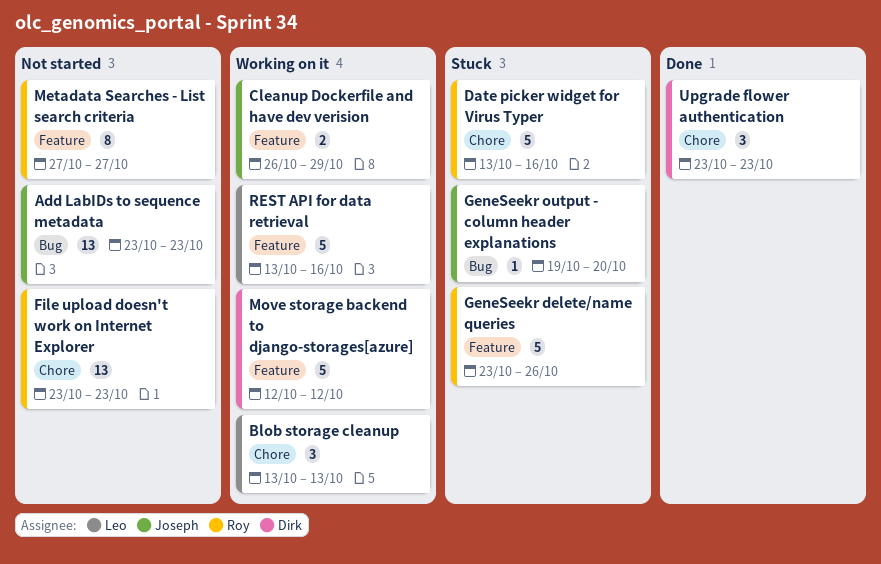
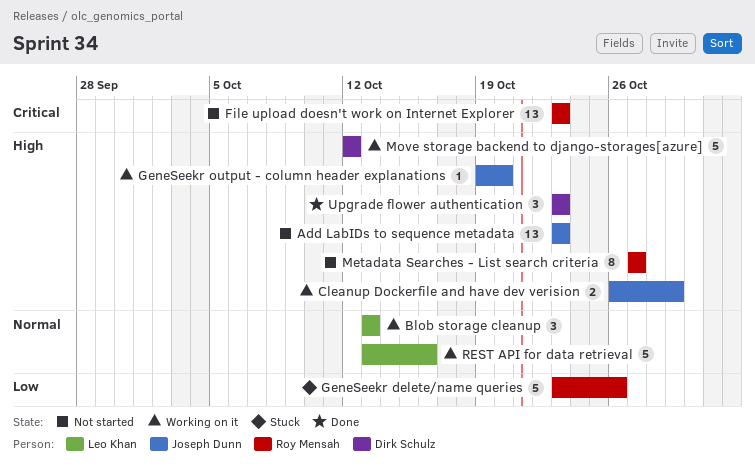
Date picker widget for Virus Typer: present -> none
GeneSeekr output - column header explanations, status: Stuck -> Working on it

